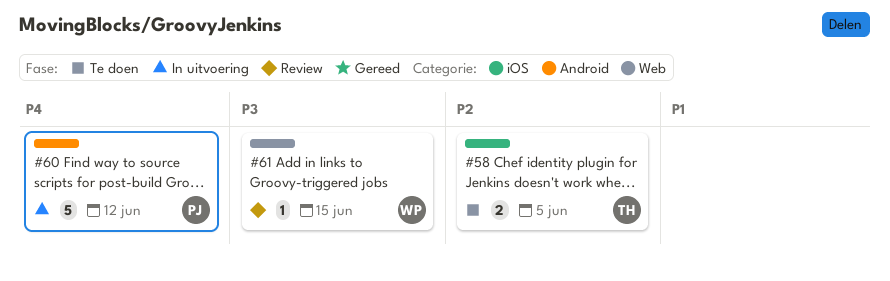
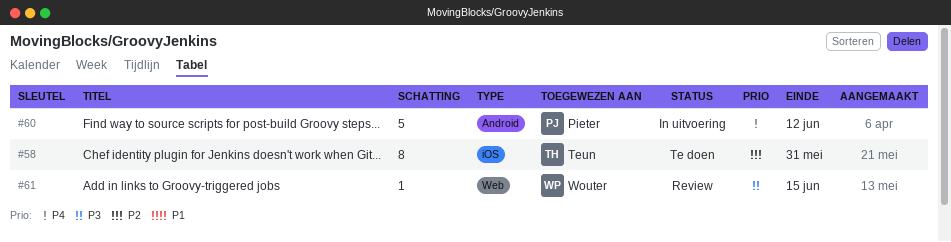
#58, estimate: 2 -> 8
#58, due: Jun 5 -> May 31

